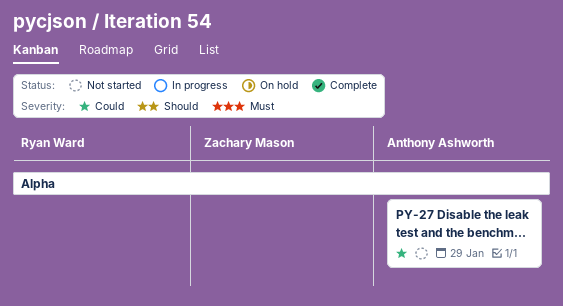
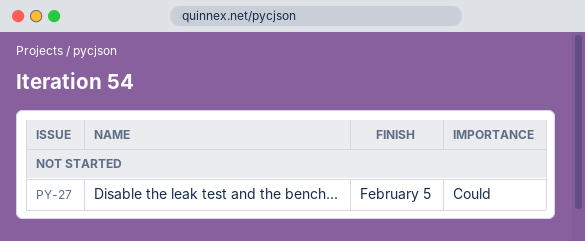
PY-27, due: Jan 29 -> Feb 5

